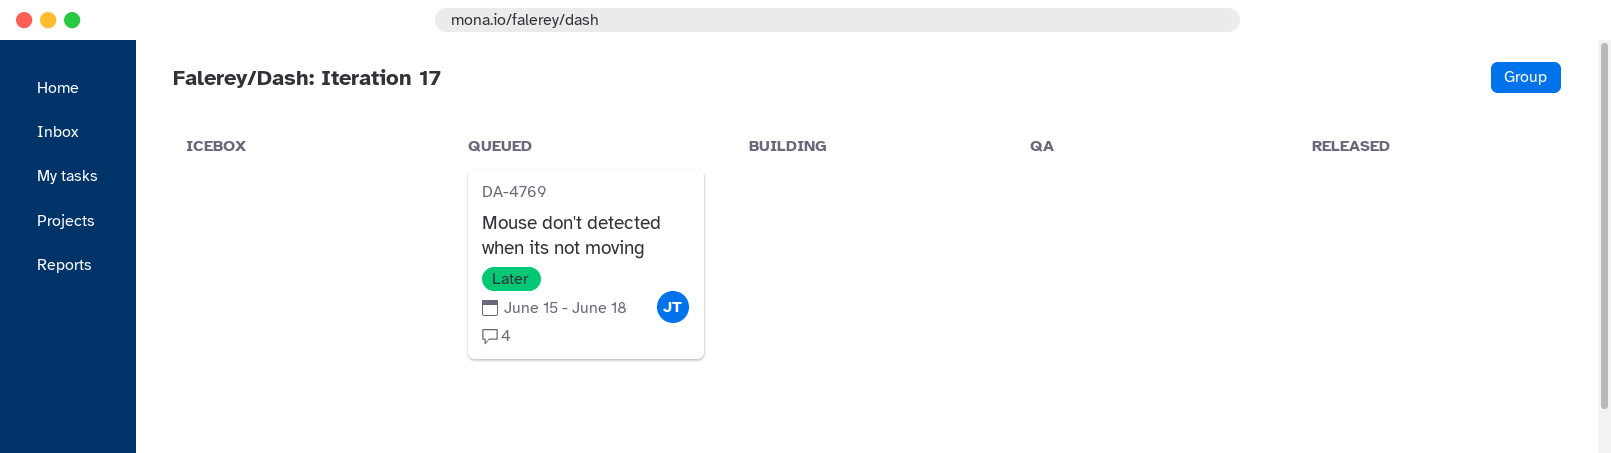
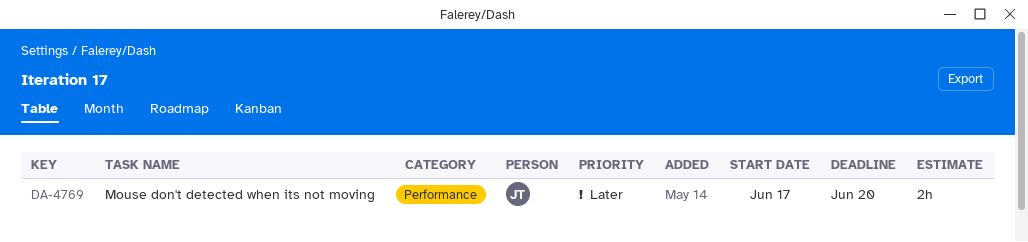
DA-4769, start: Jun 15 -> Jun 17
DA-4769, due: Jun 18 -> Jun 20

